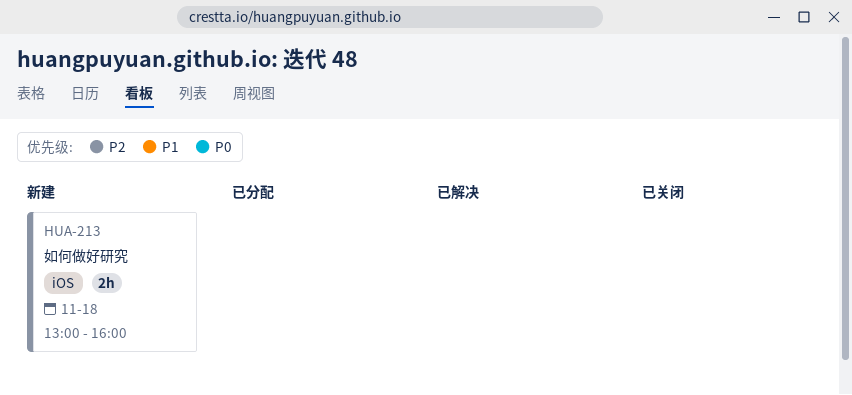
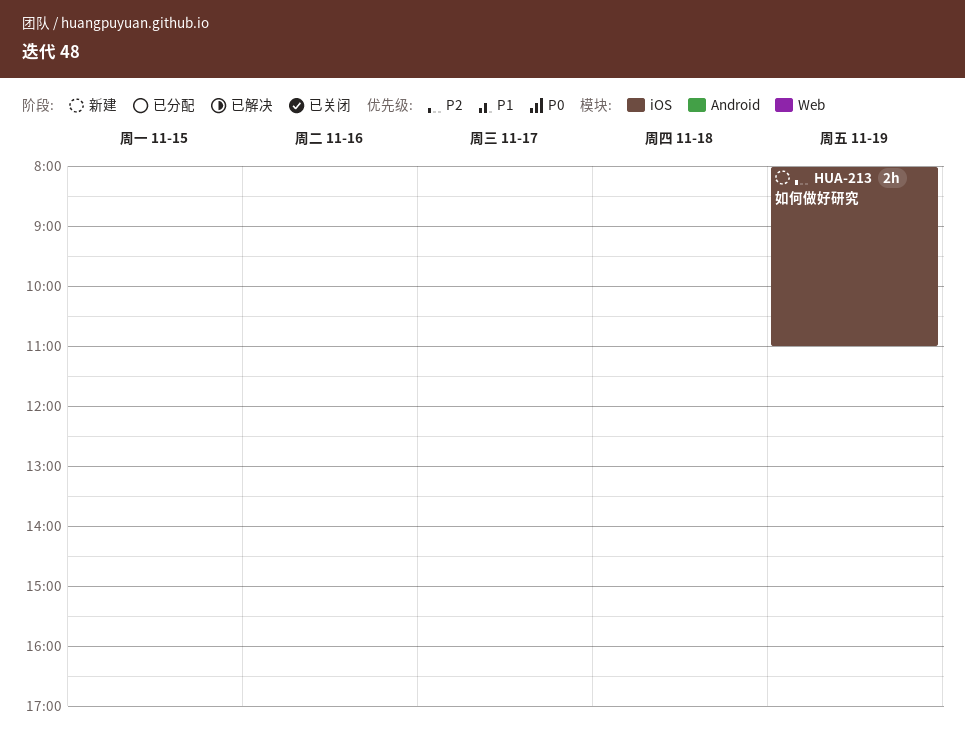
HUA-213, day: Nov 18 -> Nov 19
HUA-213, begins: 13:00 -> 08:00
HUA-213, ends: 16:00 -> 11:00

